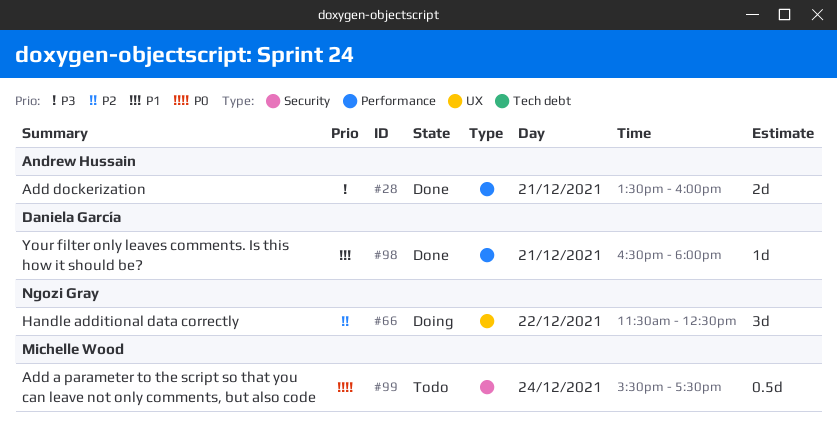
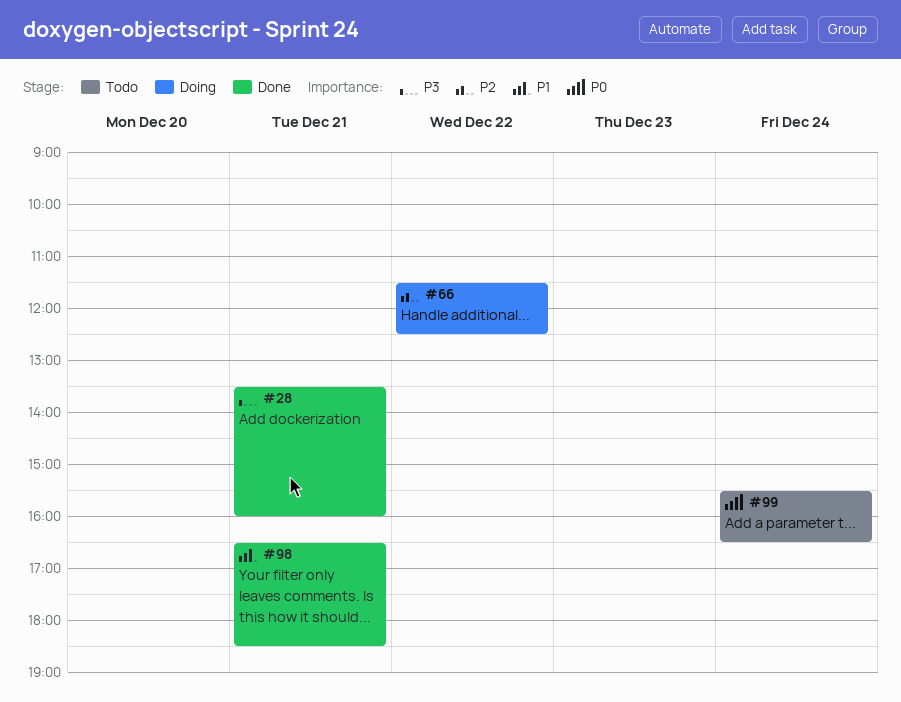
#98, ends: 18:00 -> 18:30
#99, ends: 17:30 -> 16:30

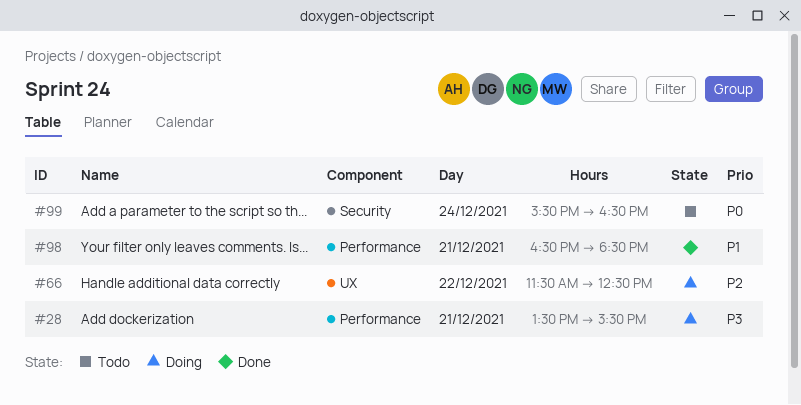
#28, status: Done -> Doing
#28, ends: 16:00 -> 15:30

